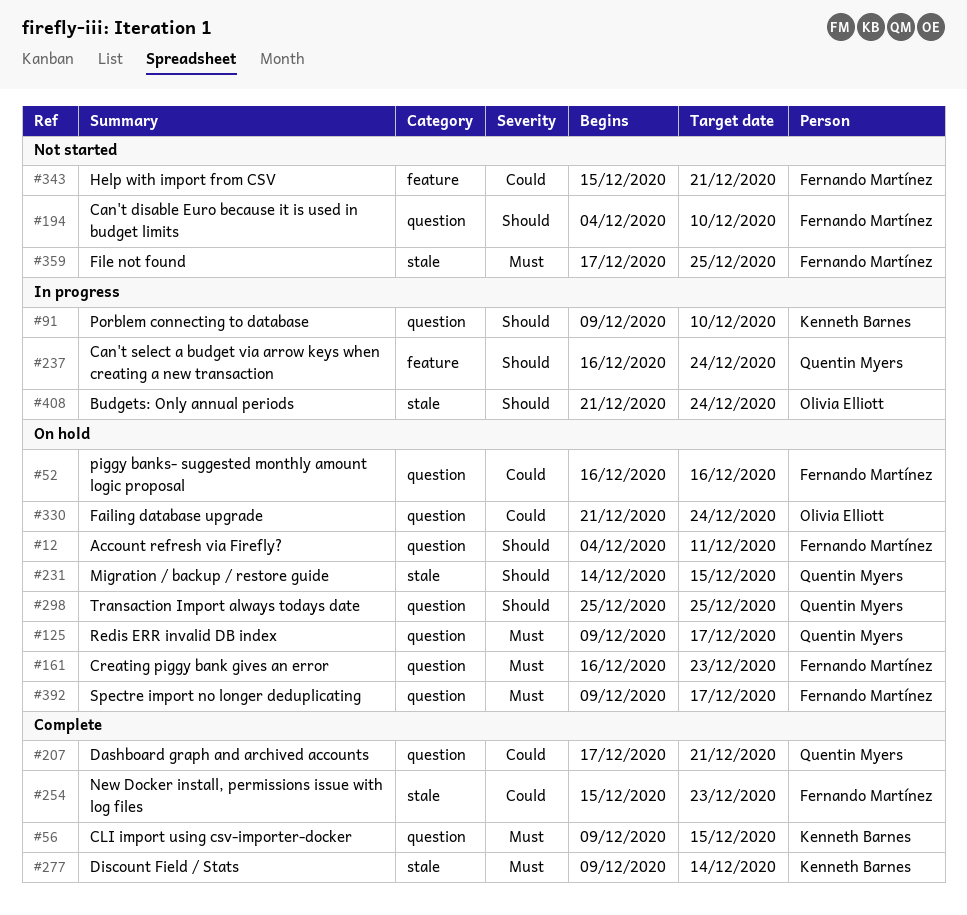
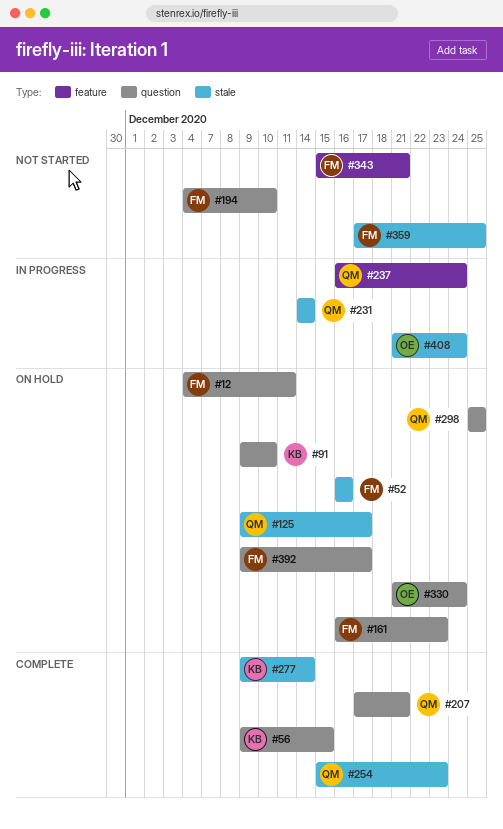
#52, label: question -> stale
#91, status: In progress -> On hold
#125, label: question -> stale
#231, status: On hold -> In progress
#231, due: Dec 15 -> Dec 14
#254, owner: Fernando Martínez -> Quentin Myers

